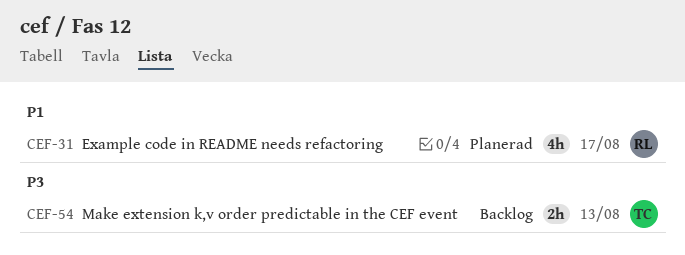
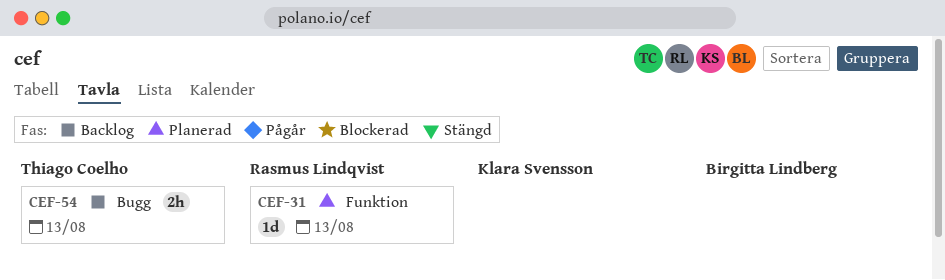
CEF-31, estimate: 4h -> 1d
CEF-31, due: Aug 17 -> Aug 13

